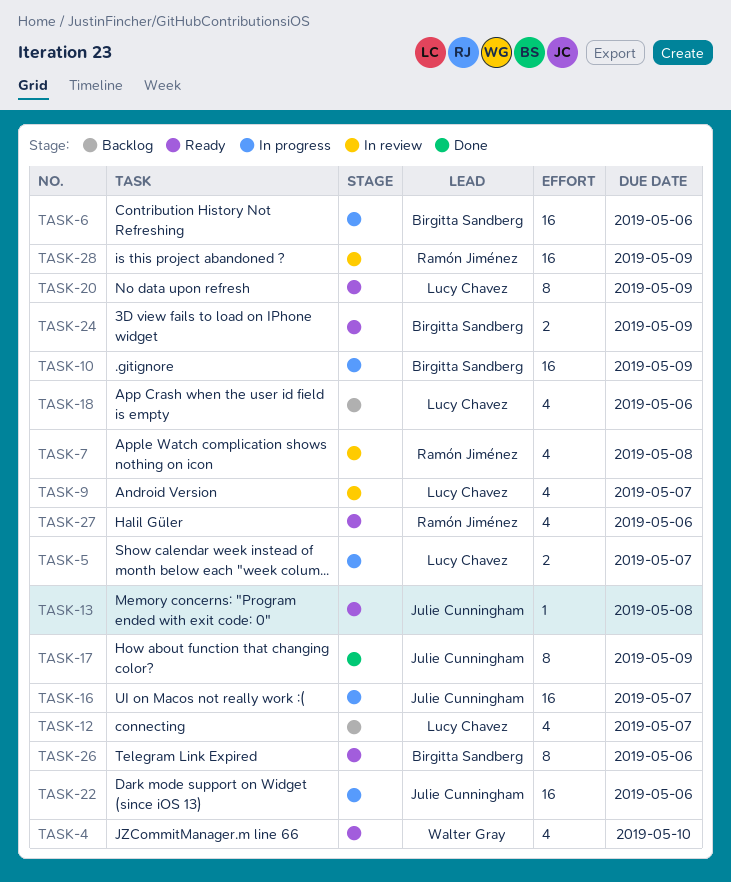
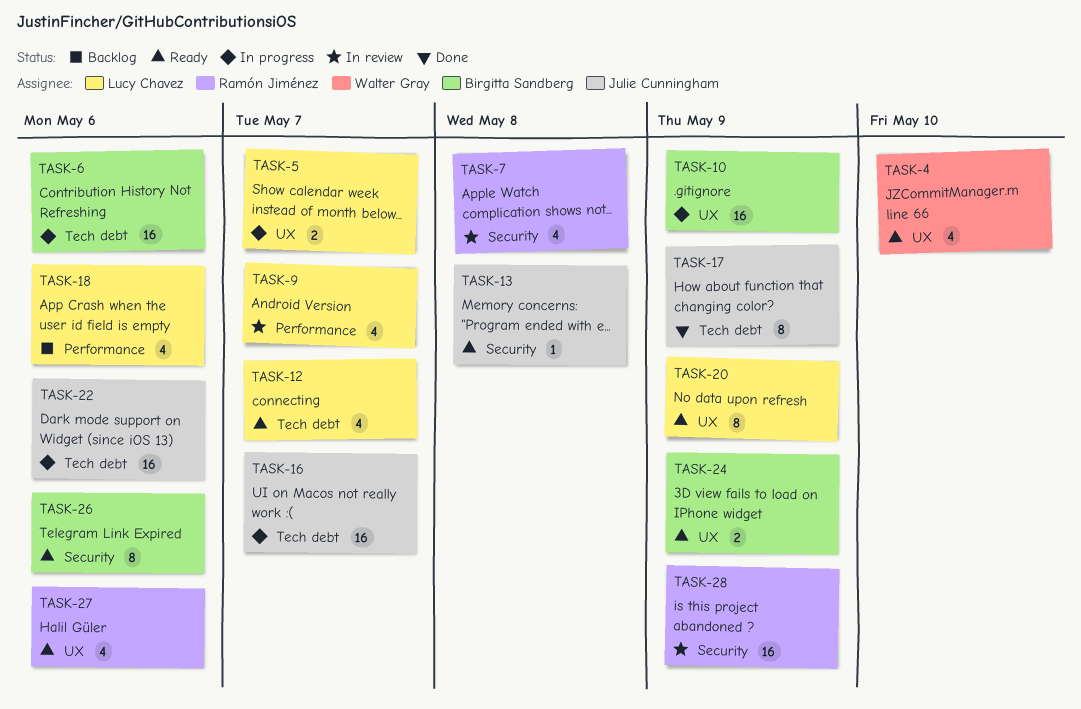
TASK-12, status: Backlog -> Ready

